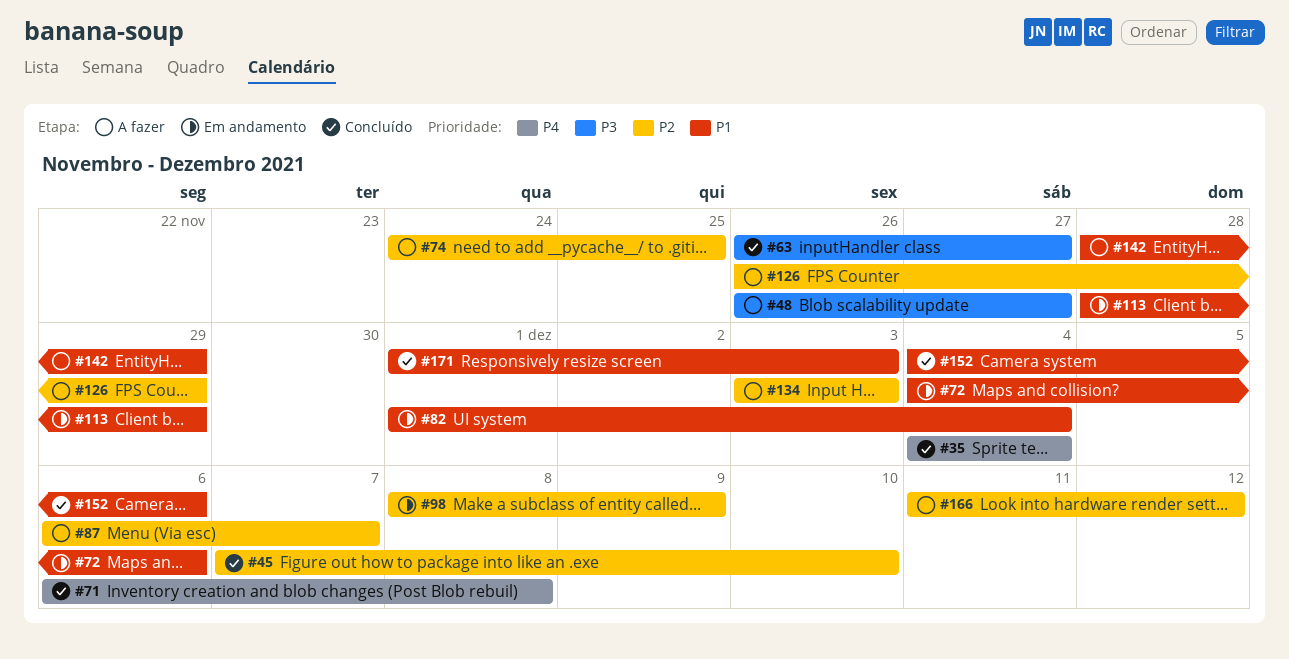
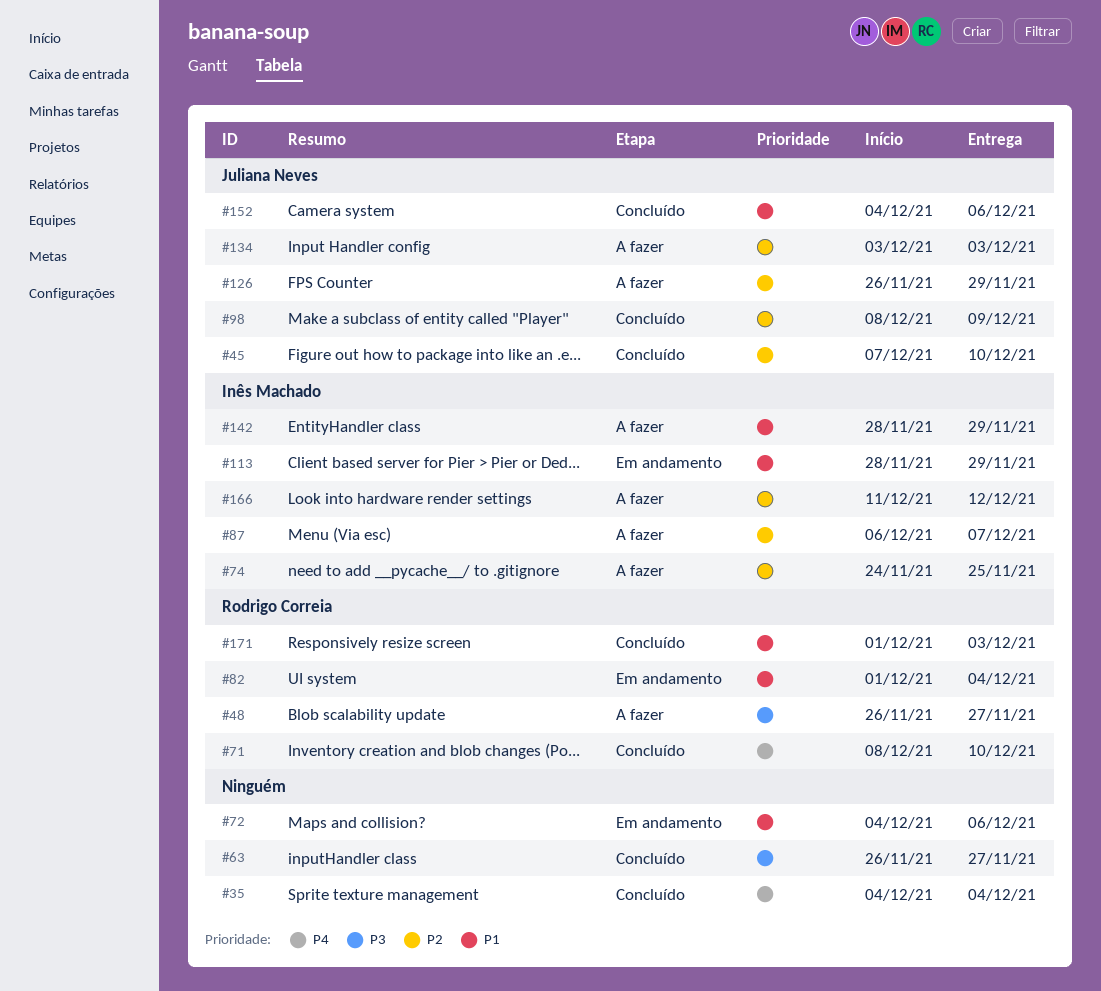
#71, start: Dec 6 -> Dec 8
#71, due: Dec 8 -> Dec 10
#98, status: Em andamento -> Concluído

